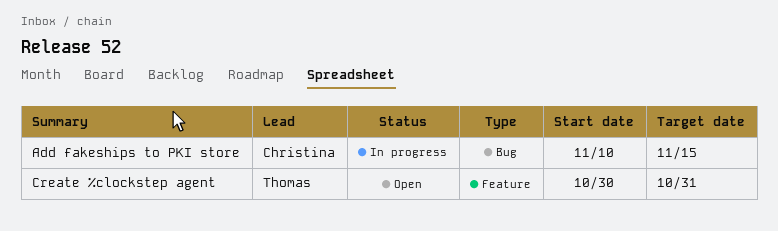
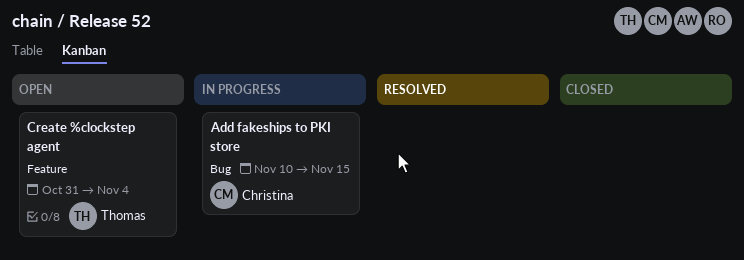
Create %clockstep agent, start: Oct 30 -> Oct 31
Create %clockstep agent, due: Oct 31 -> Nov 4

